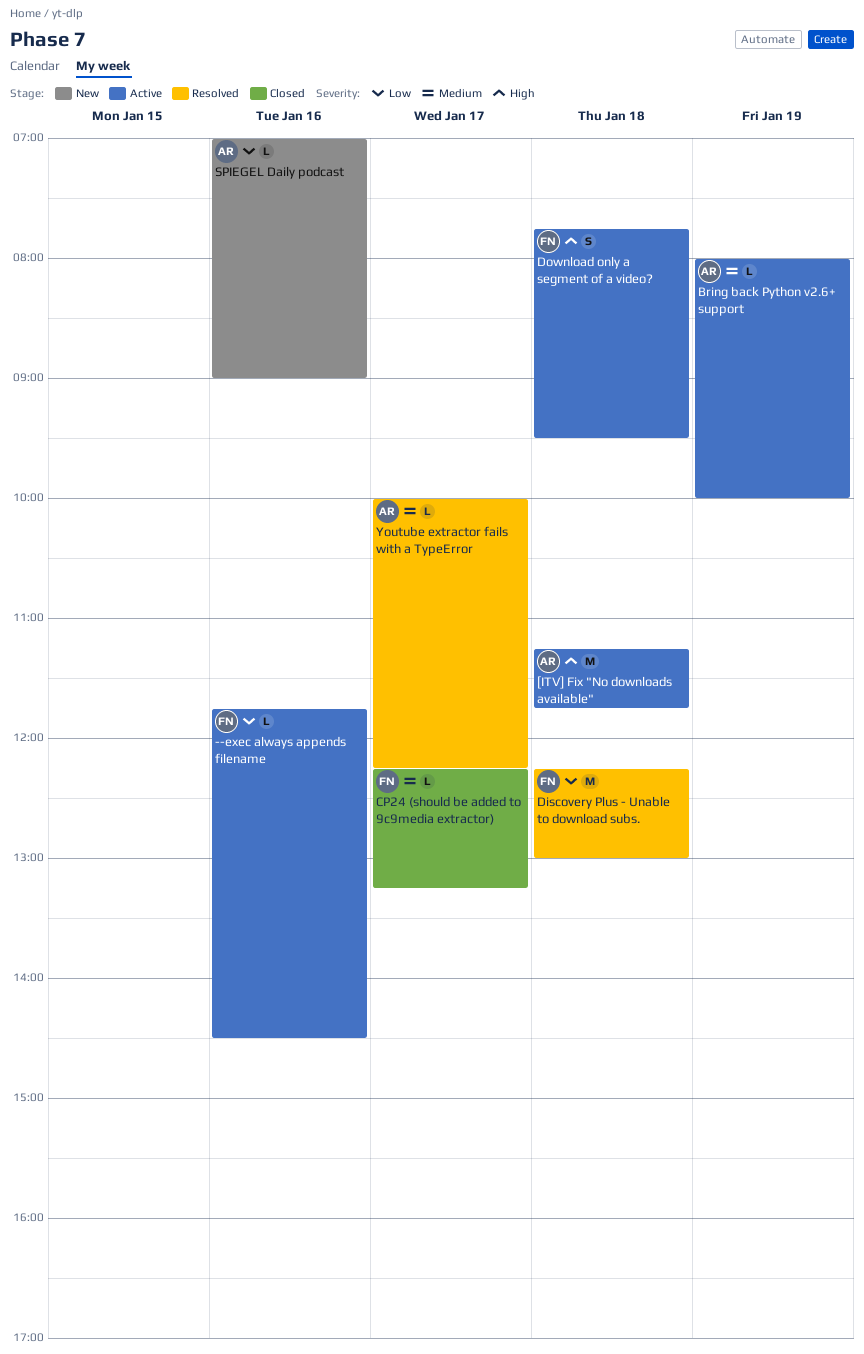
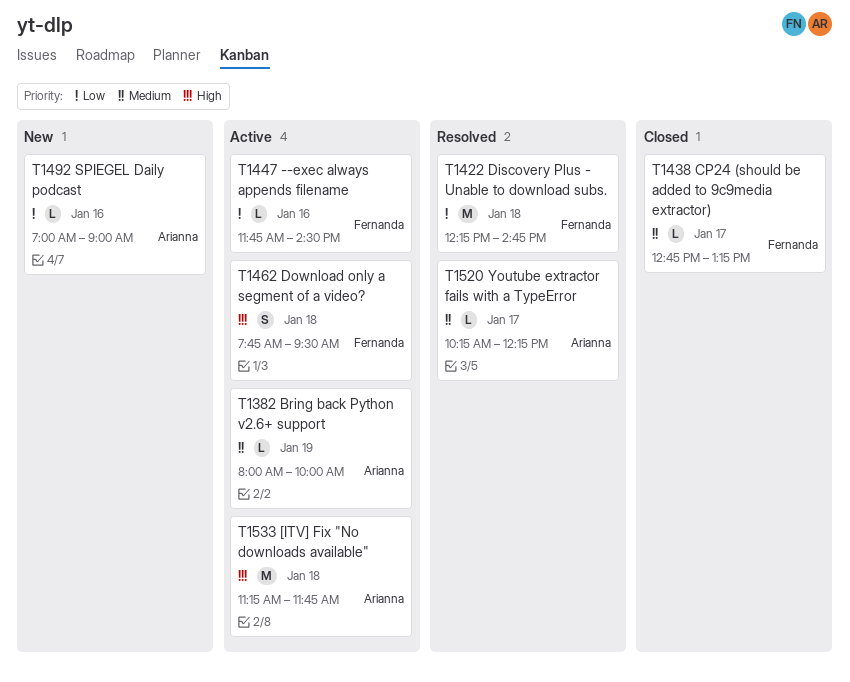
CP24 (should be added to 9c9media extractor), begins: 12:15 -> 12:45
Discovery Plus - Unable to download subs., ends: 13:00 -> 14:45
Youtube extractor fails with a TypeError, begins: 10:00 -> 10:15

